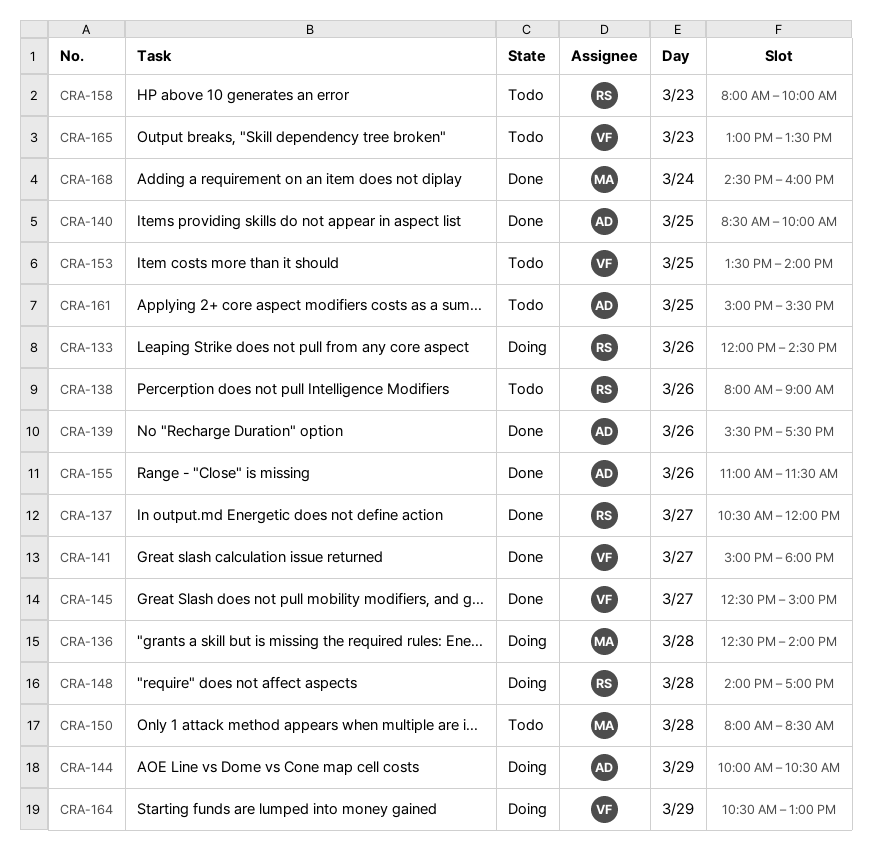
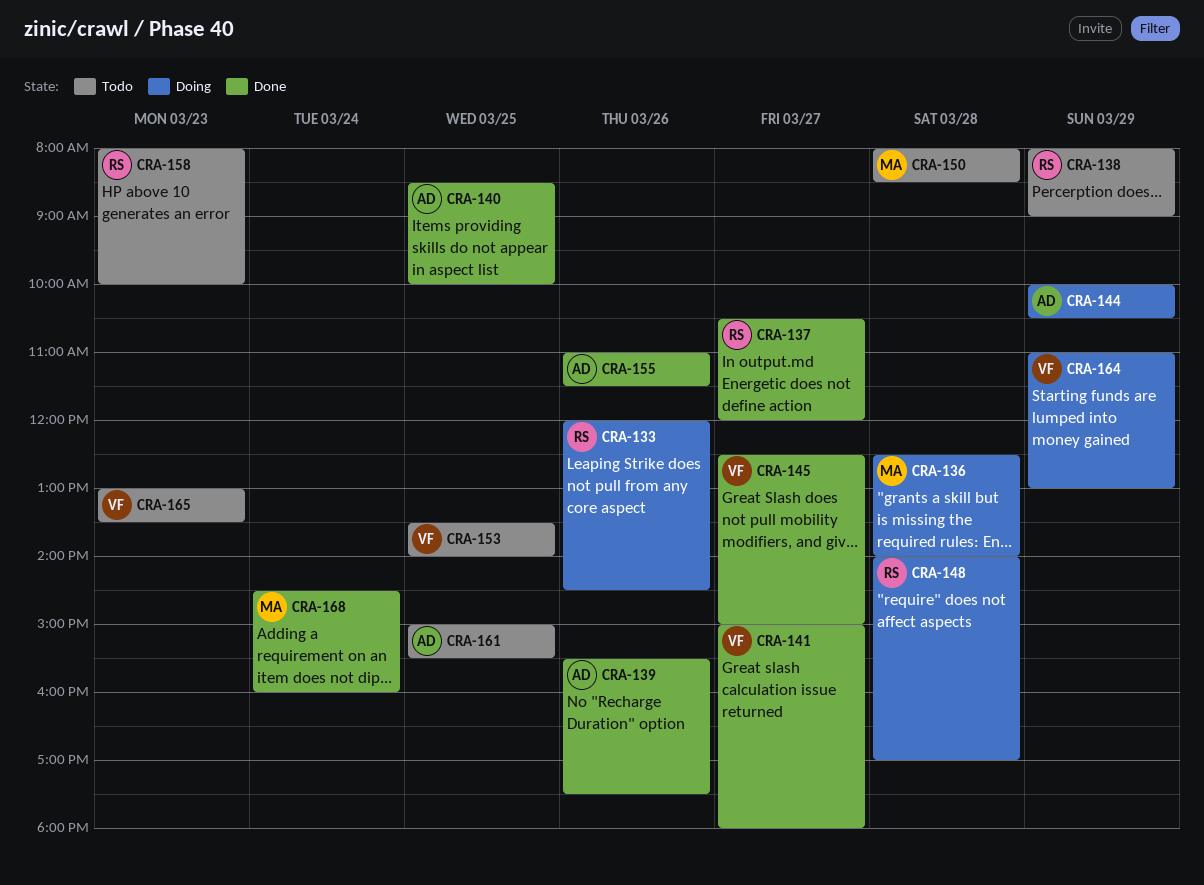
CRA-138, day: Mar 26 -> Mar 29
CRA-164, begins: 10:30 -> 11:00

